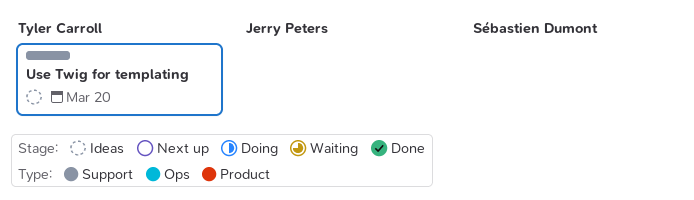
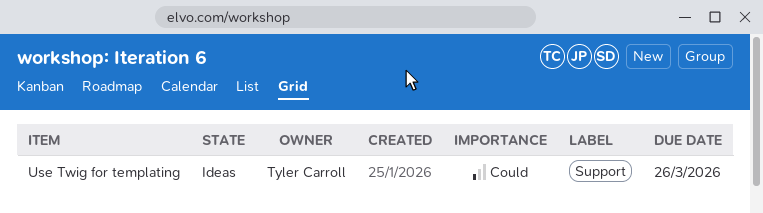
Use Twig for templating, due: Mar 20 -> Mar 26

